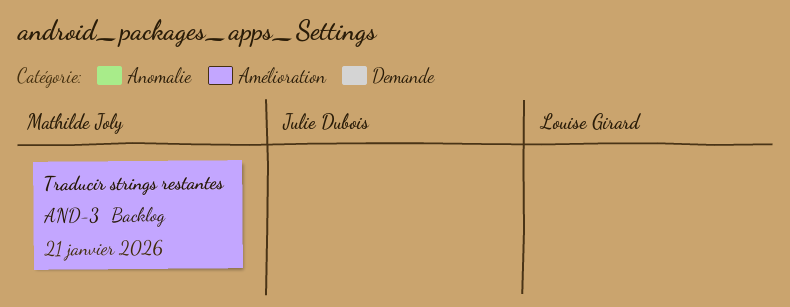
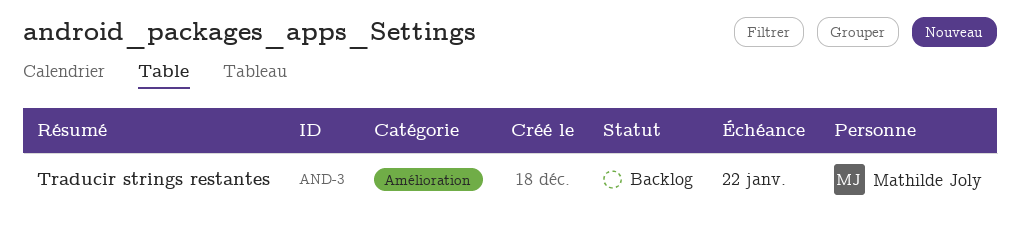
AND-3, due: Jan 21 -> Jan 22

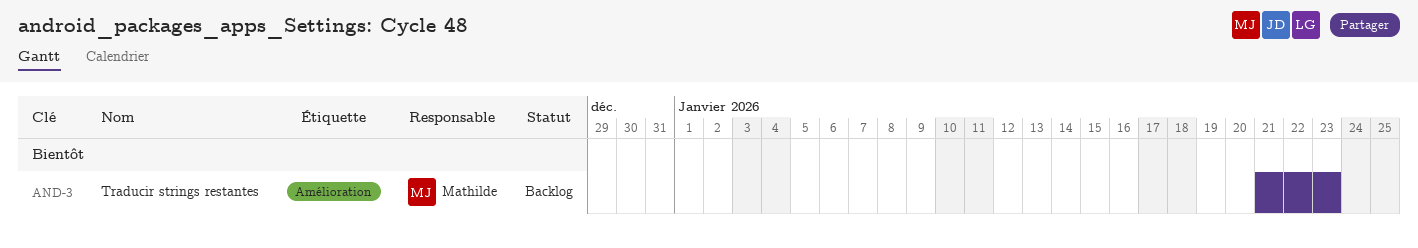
AND-3, due: Jan 22 -> Jan 23

